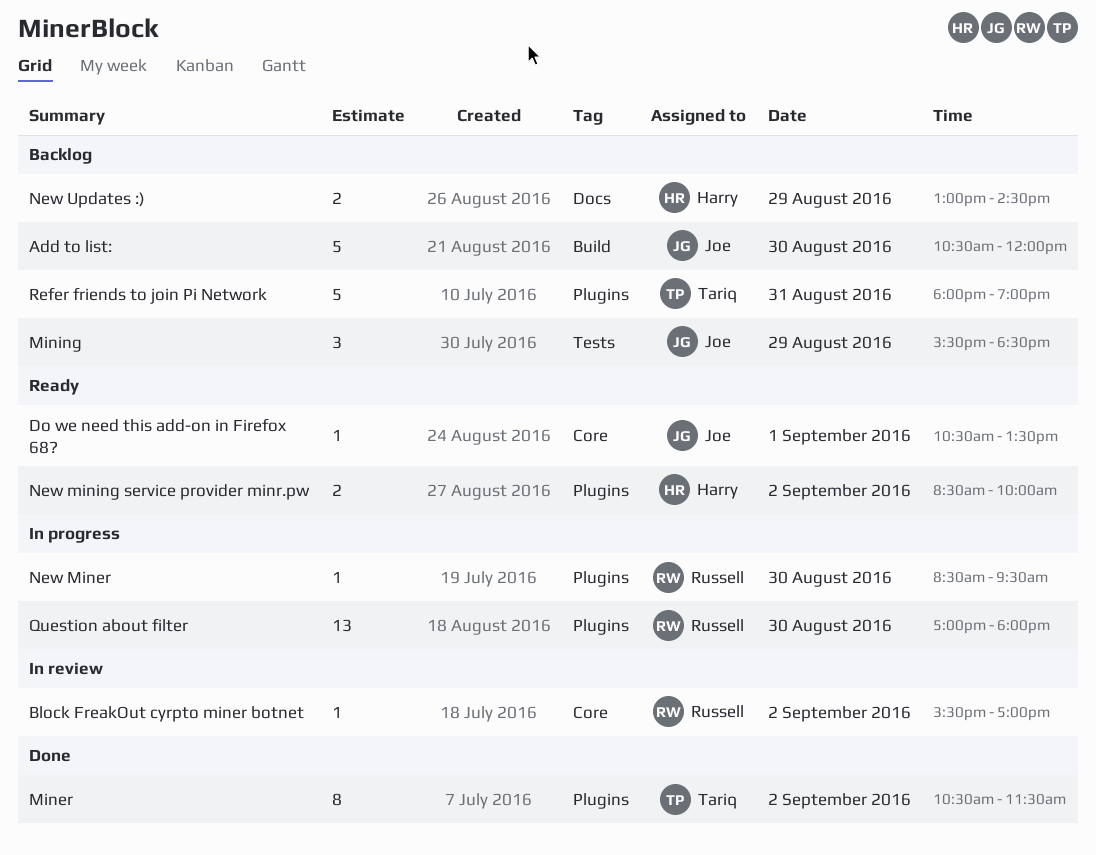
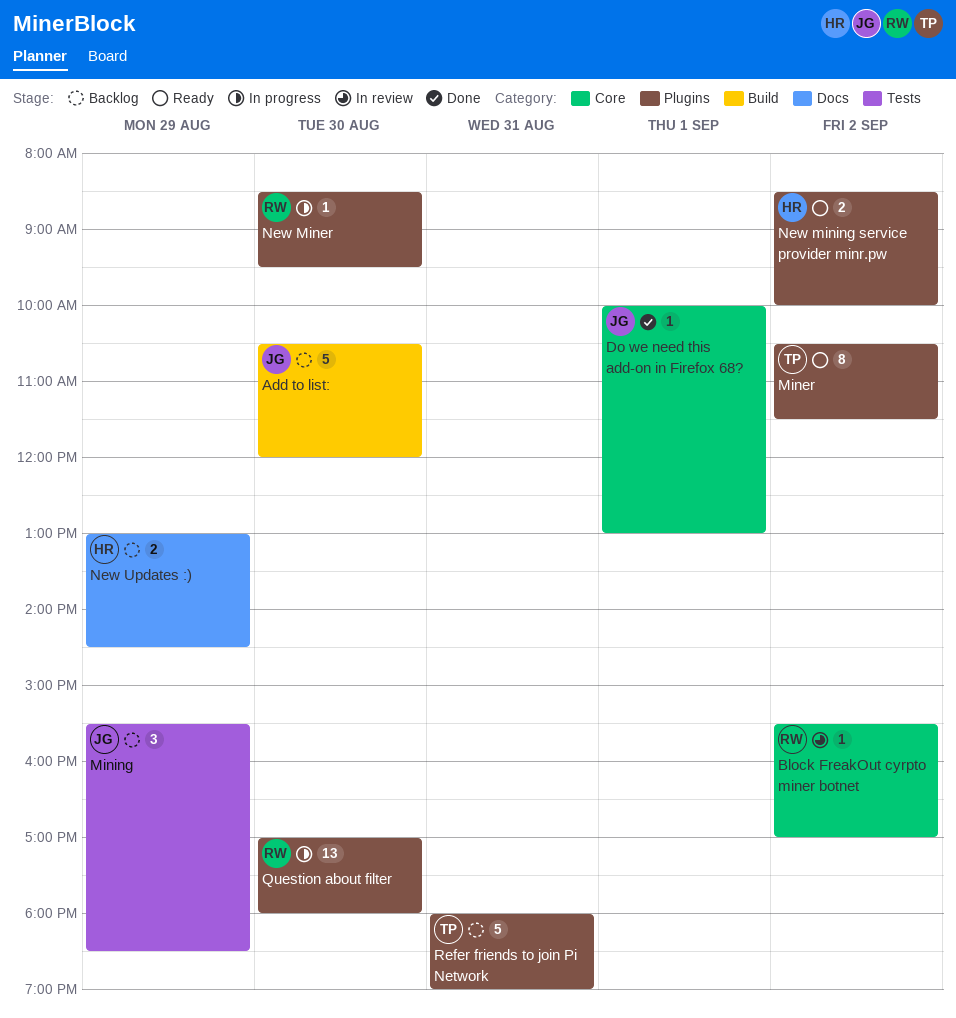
Do we need this add-on in Firefox 68?, status: Ready -> Done
Do we need this add-on in Firefox 68?, begins: 10:30 -> 10:00
Do we need this add-on in Firefox 68?, ends: 13:30 -> 13:00
Miner, status: Done -> Ready

